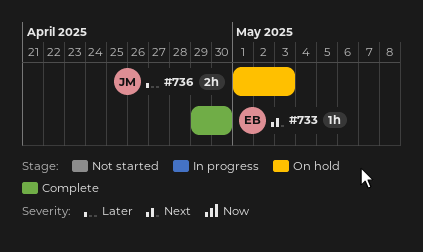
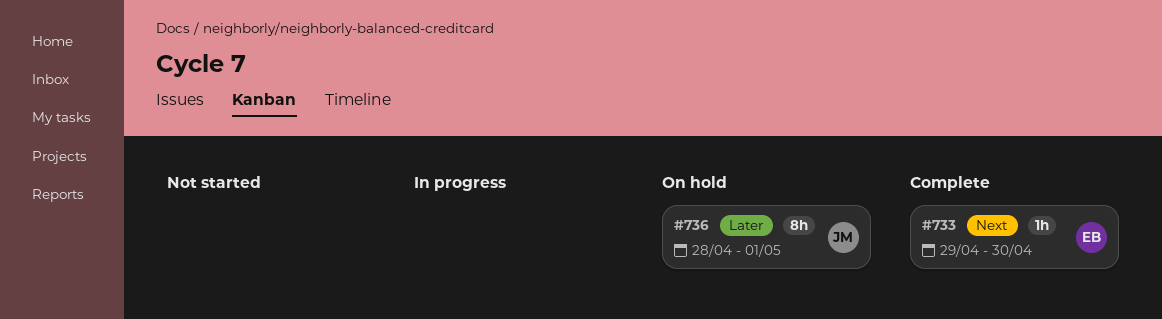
#736, estimate: 2h -> 8h
#736, start: May 1 -> Apr 28
#736, due: May 3 -> May 1

